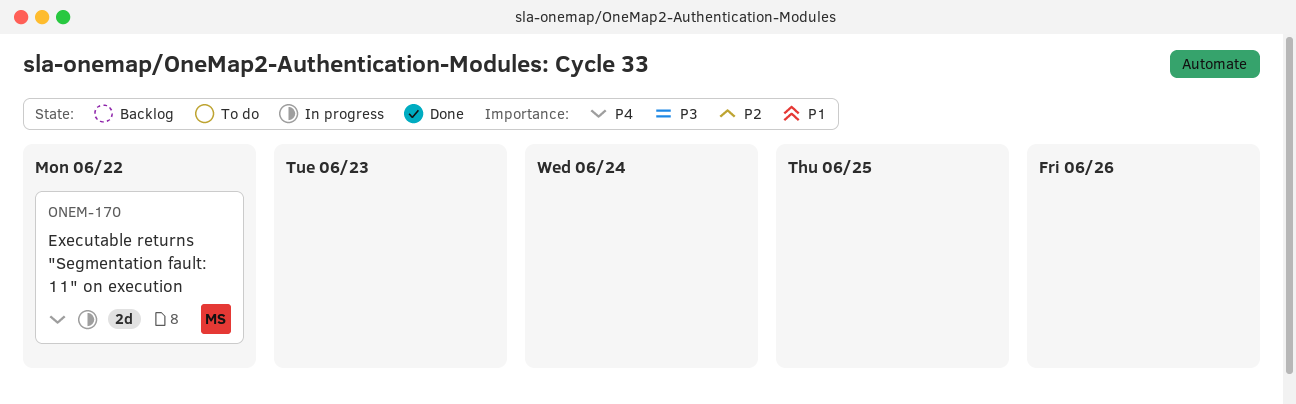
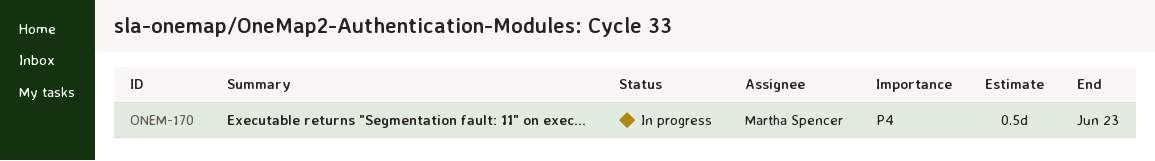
ONEM-170, estimate: 2d -> 0.5d
ONEM-170, due: Jun 22 -> Jun 23

